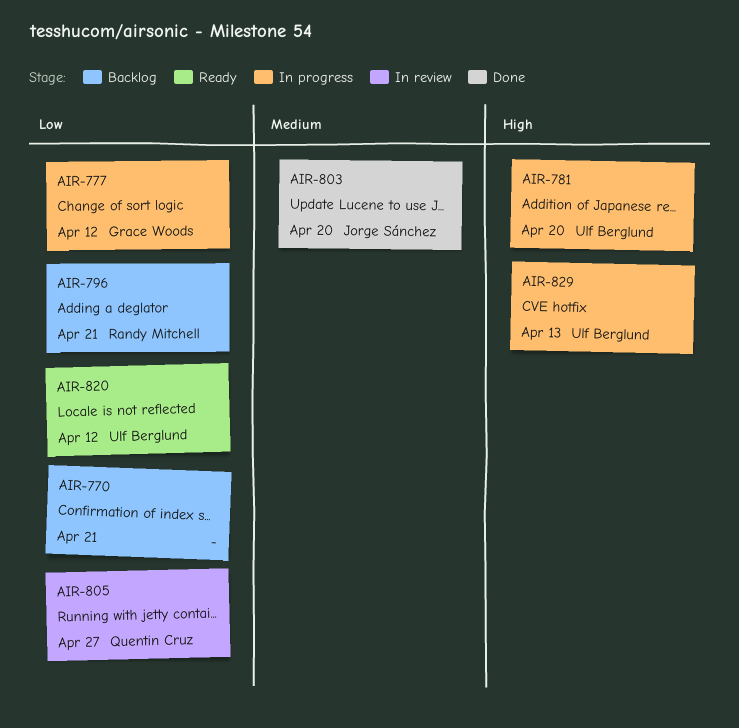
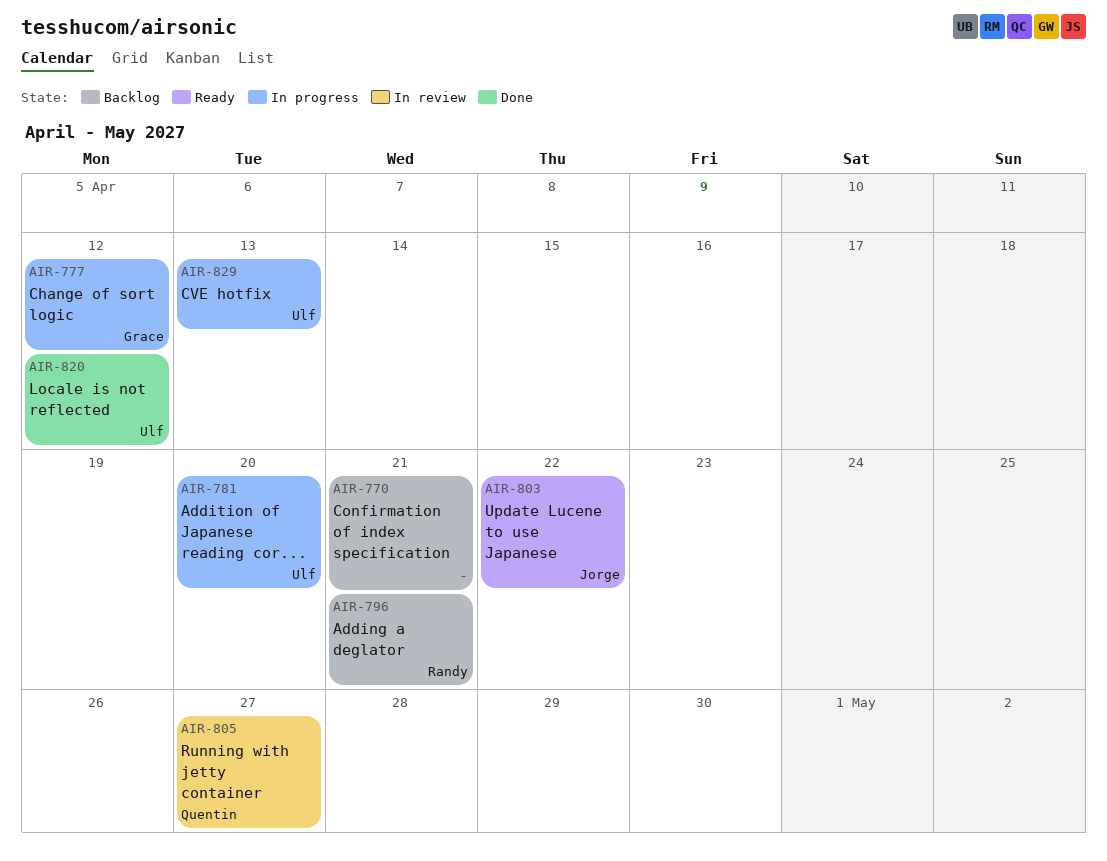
AIR-803, status: Done -> Ready
AIR-803, due: Apr 20 -> Apr 22
AIR-820, status: Ready -> Done

